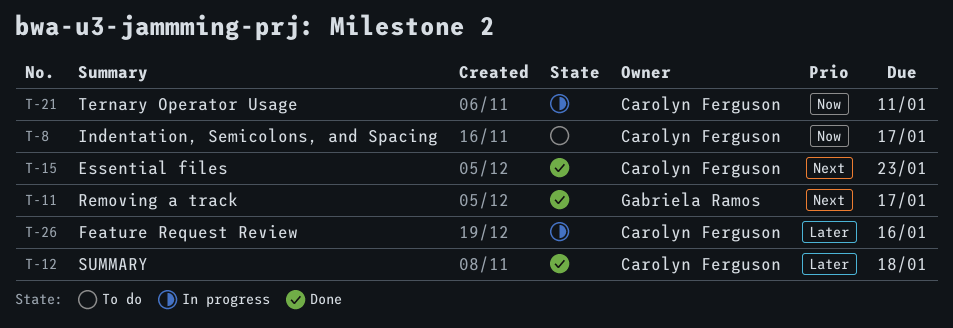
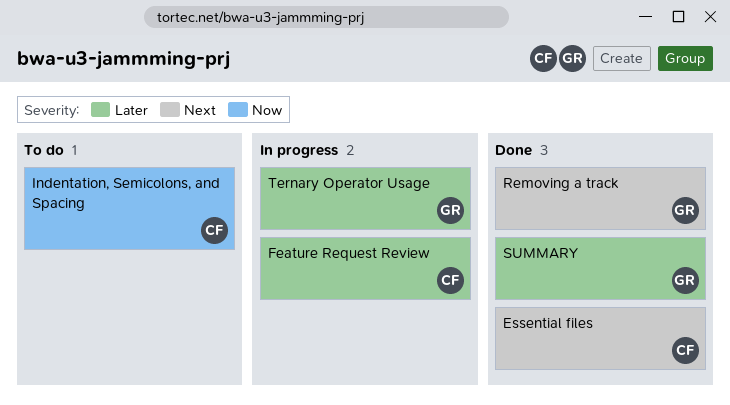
SUMMARY, owner: Carolyn Ferguson -> Gabriela Ramos
Ternary Operator Usage, owner: Carolyn Ferguson -> Gabriela Ramos
Ternary Operator Usage, priority: Now -> Later

